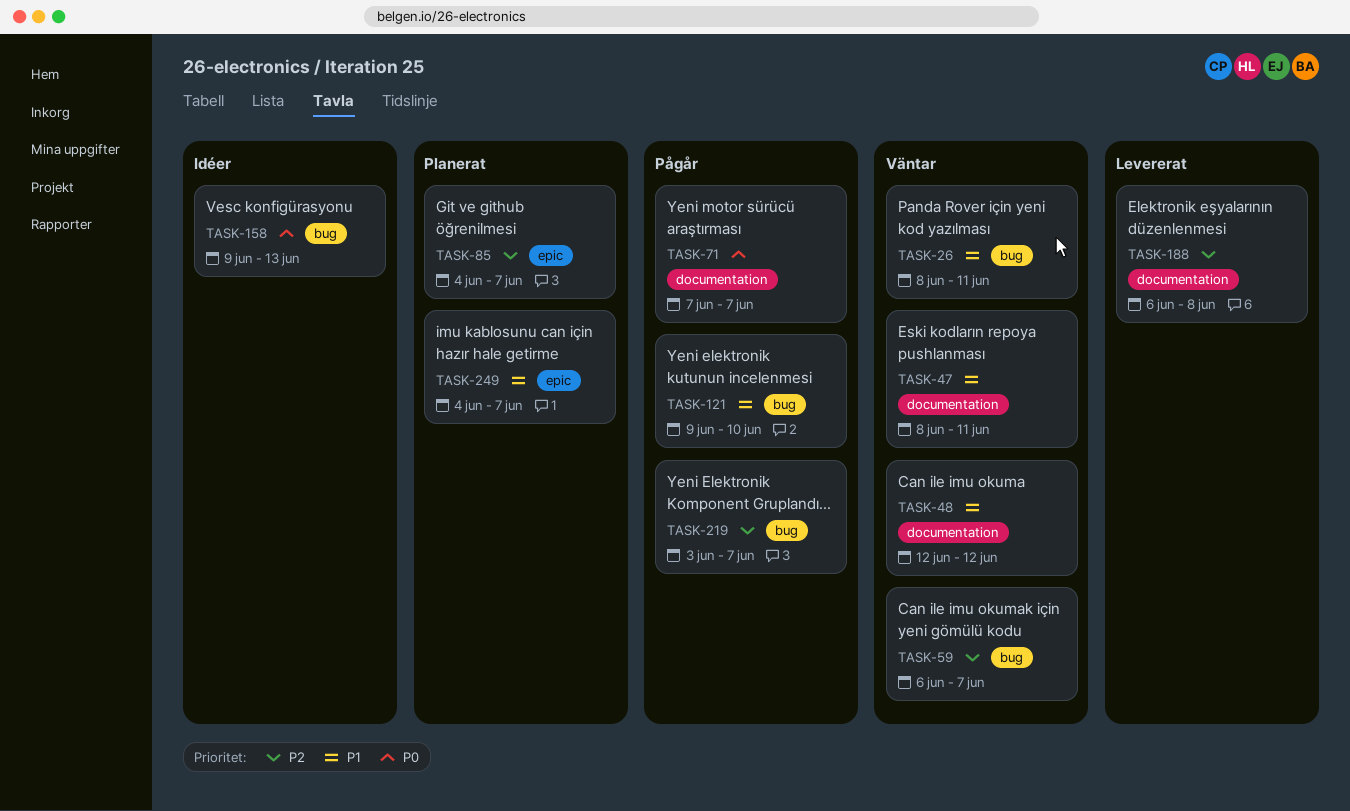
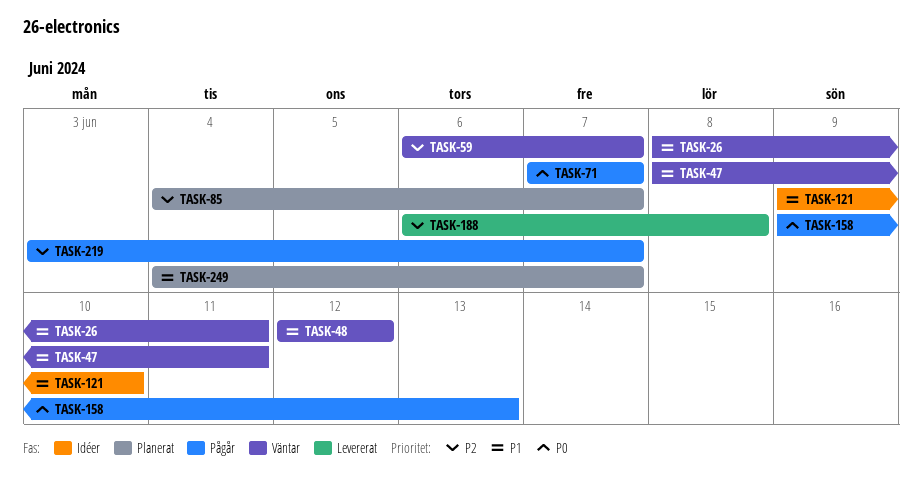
TASK-121, status: Pågår -> Idéer
TASK-158, status: Idéer -> Pågår

